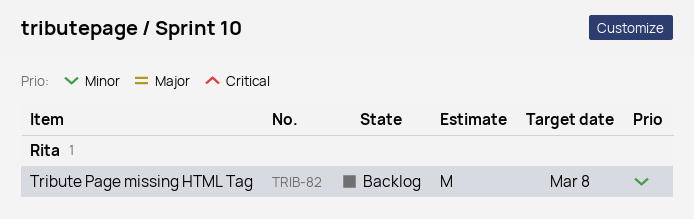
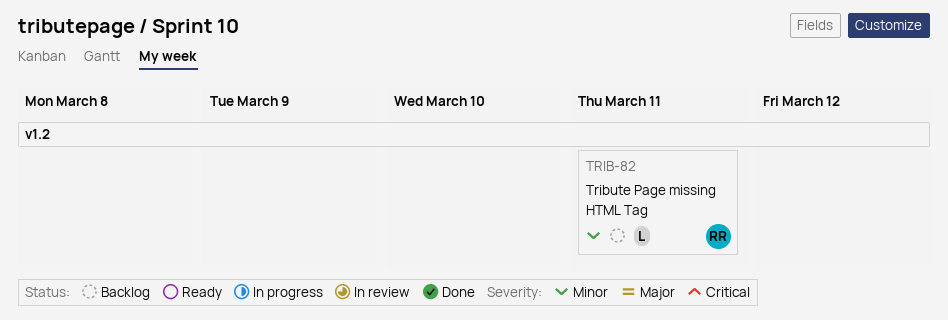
TRIB-82, estimate: M -> L
TRIB-82, due: Mar 8 -> Mar 11

